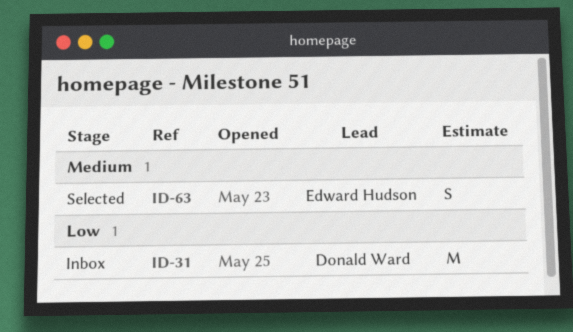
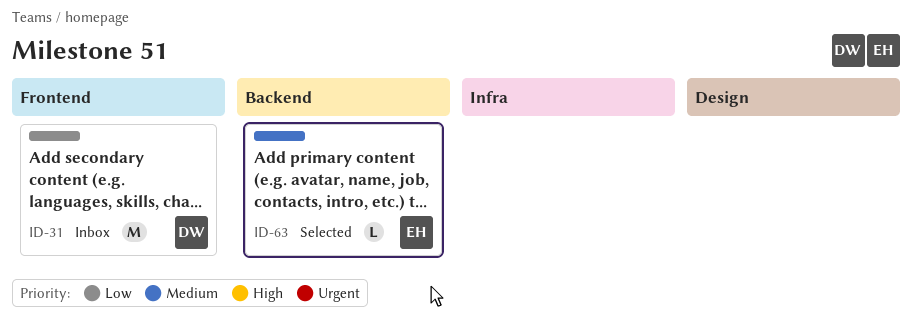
ID-63, estimate: S -> L

